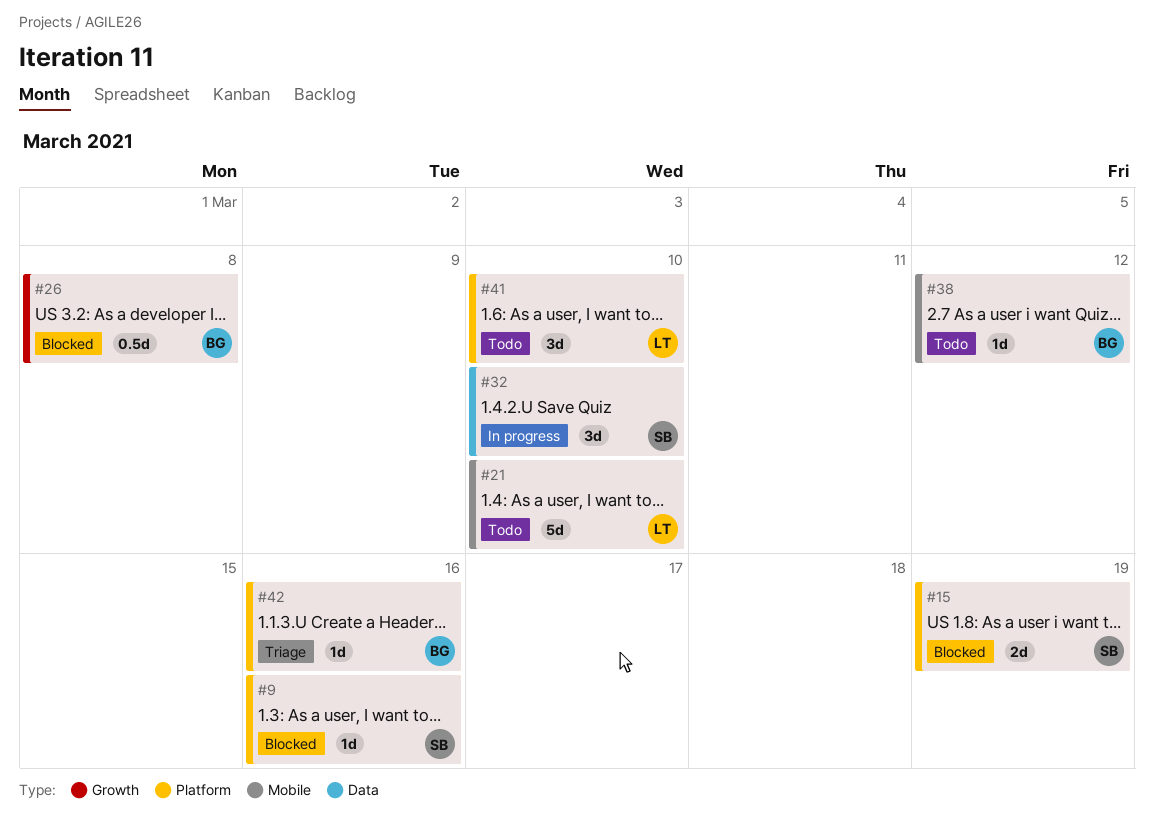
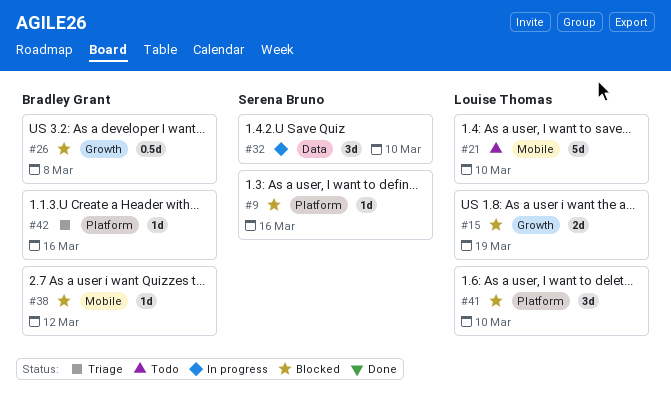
#15, owner: Serena Bruno -> Louise Thomas
#15, label: Platform -> Growth
#38, status: Todo -> Blocked
#41, status: Todo -> Blocked

